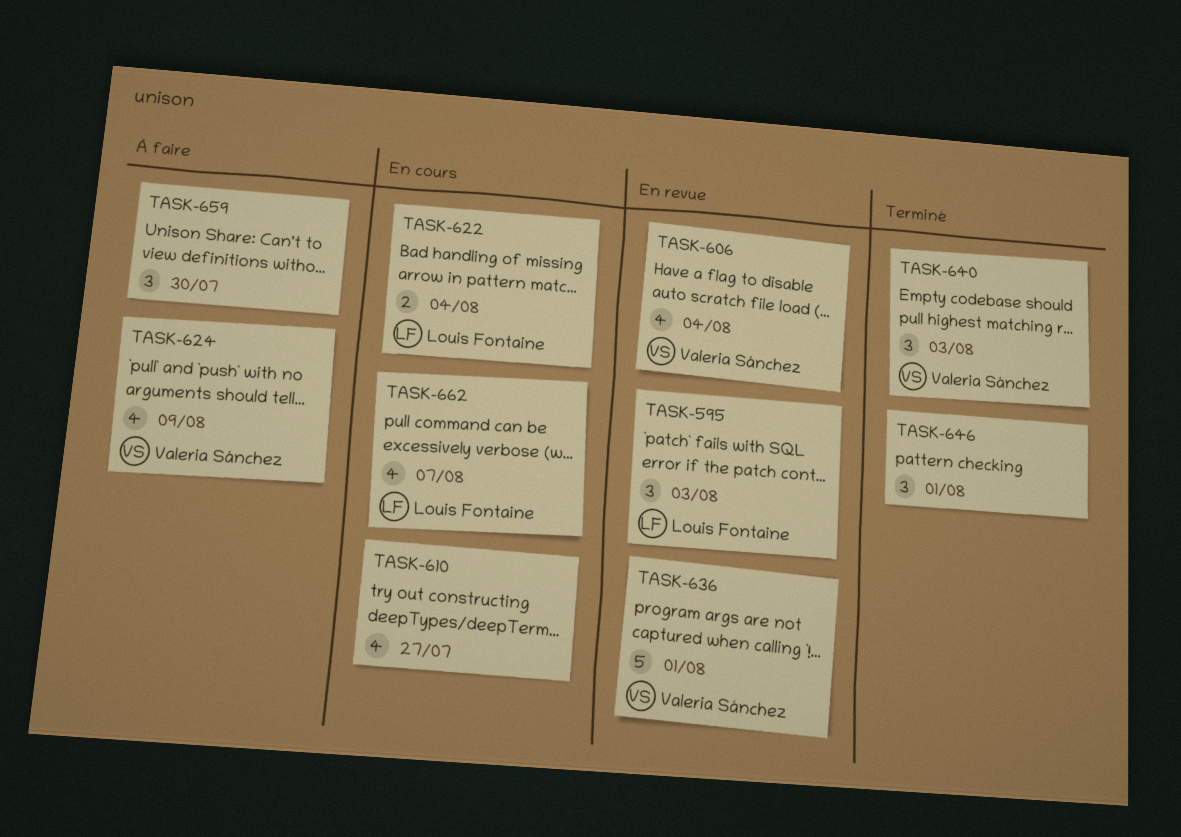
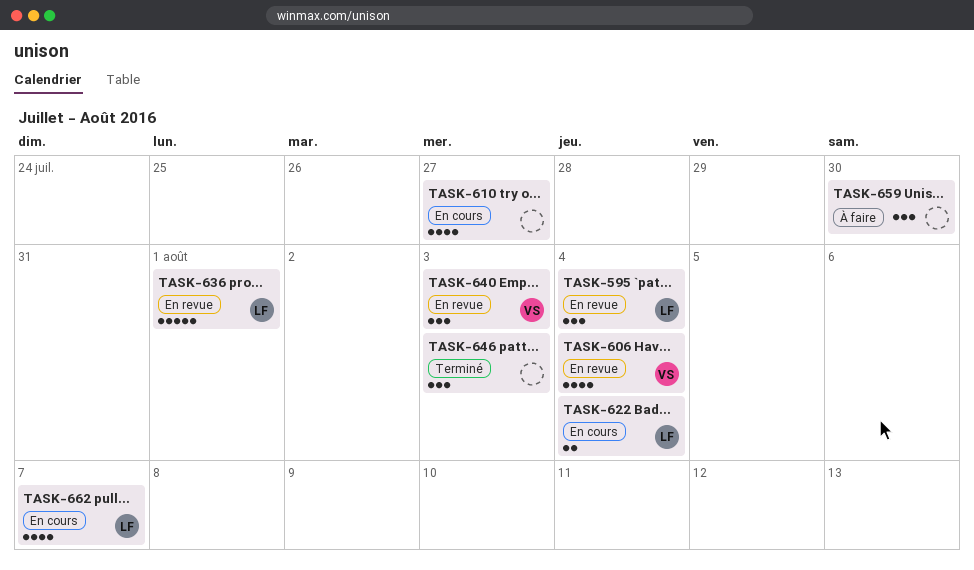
TASK-595, due: Aug 3 -> Aug 4
TASK-624: present -> none
TASK-636, owner: Valeria Sánchez -> Louis Fontaine
TASK-640, status: Terminé -> En revue
TASK-646, due: Aug 1 -> Aug 3

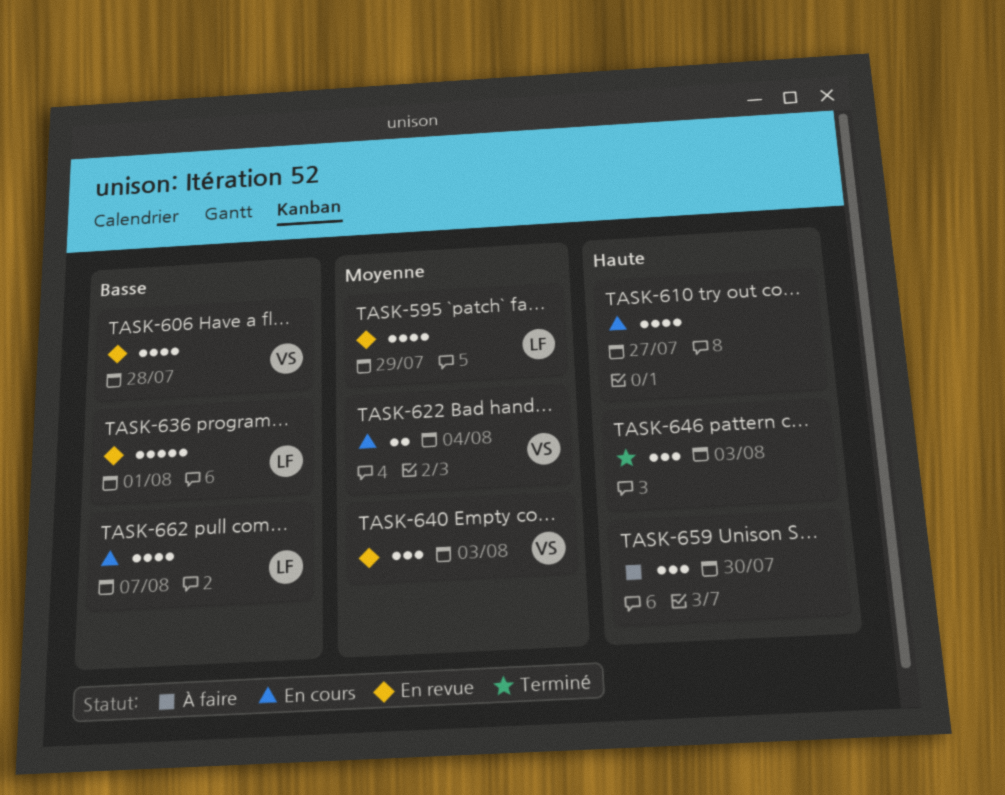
TASK-595, estimate: 3 -> 4
TASK-595, due: Aug 4 -> Jul 29
TASK-606, due: Aug 4 -> Jul 28
TASK-622, owner: LF -> VS

